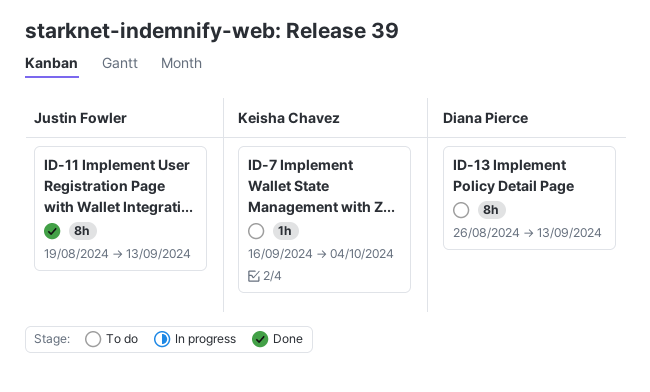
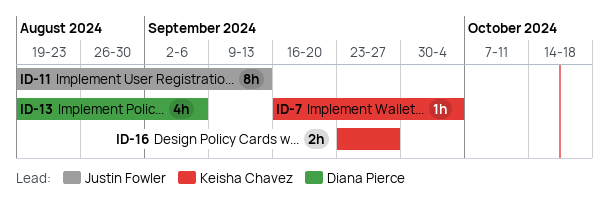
ID-13, estimate: 8h -> 4h
ID-13, start: Aug 26 -> Aug 19
ID-13, due: Sep 13 -> Sep 6
ID-16: none -> present

